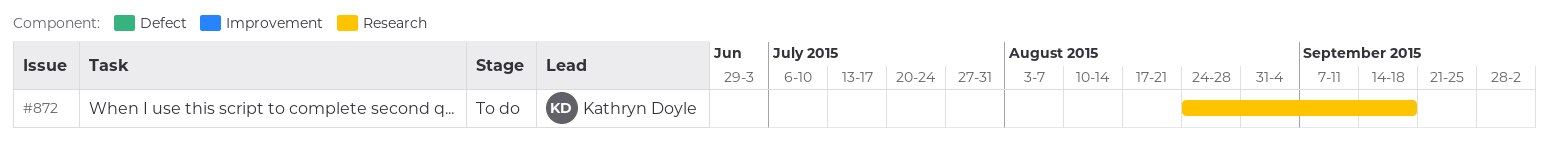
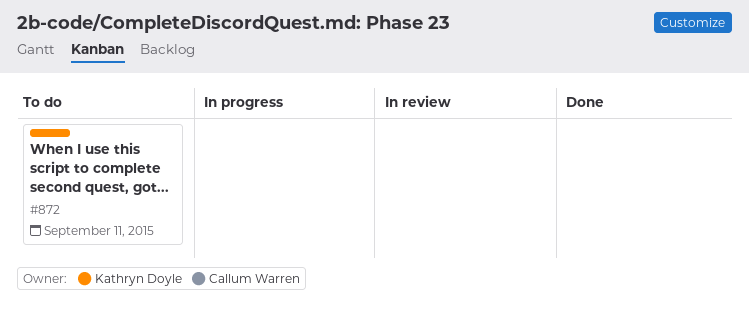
#872, due: Sep 18 -> Sep 11

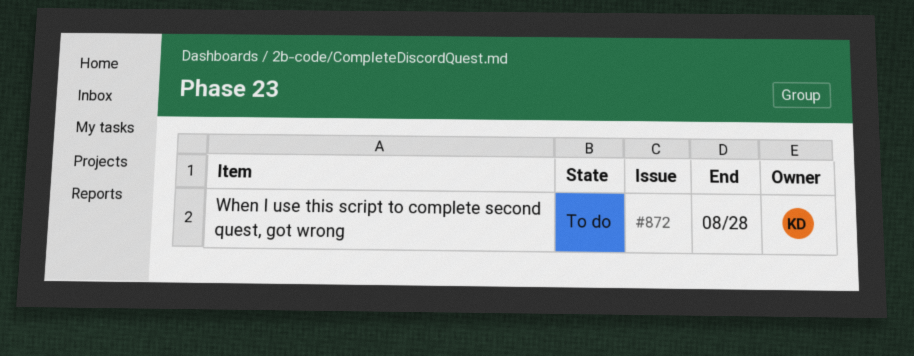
#872, due: Sep 11 -> Aug 28

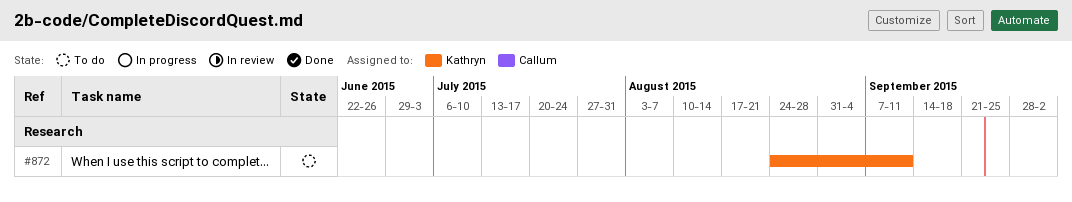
#872, due: Aug 28 -> Sep 11

